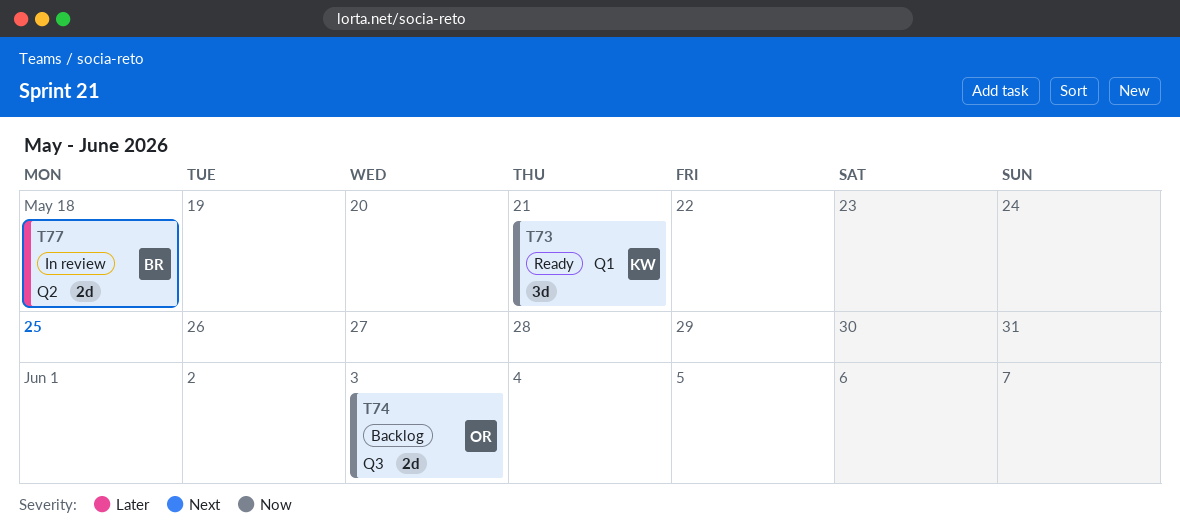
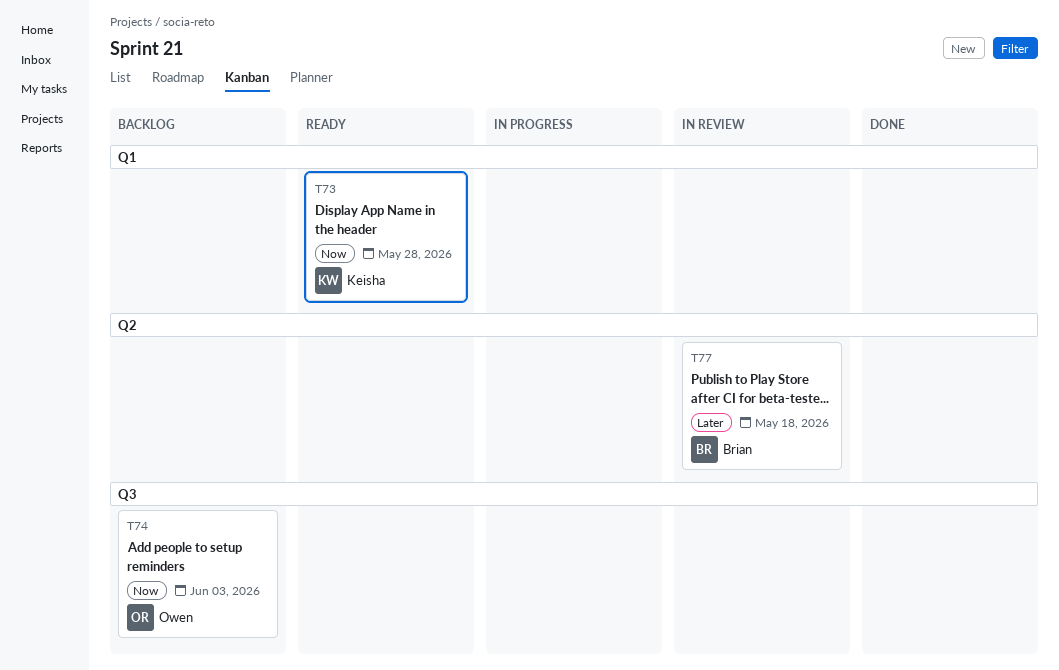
T73, due: May 21 -> May 28

